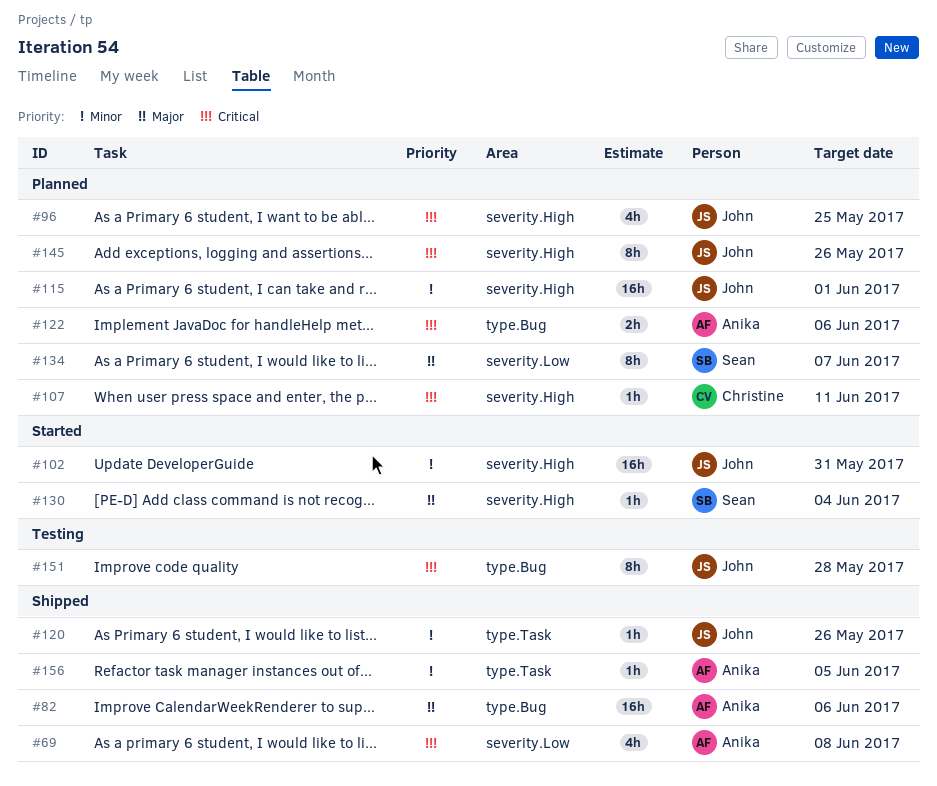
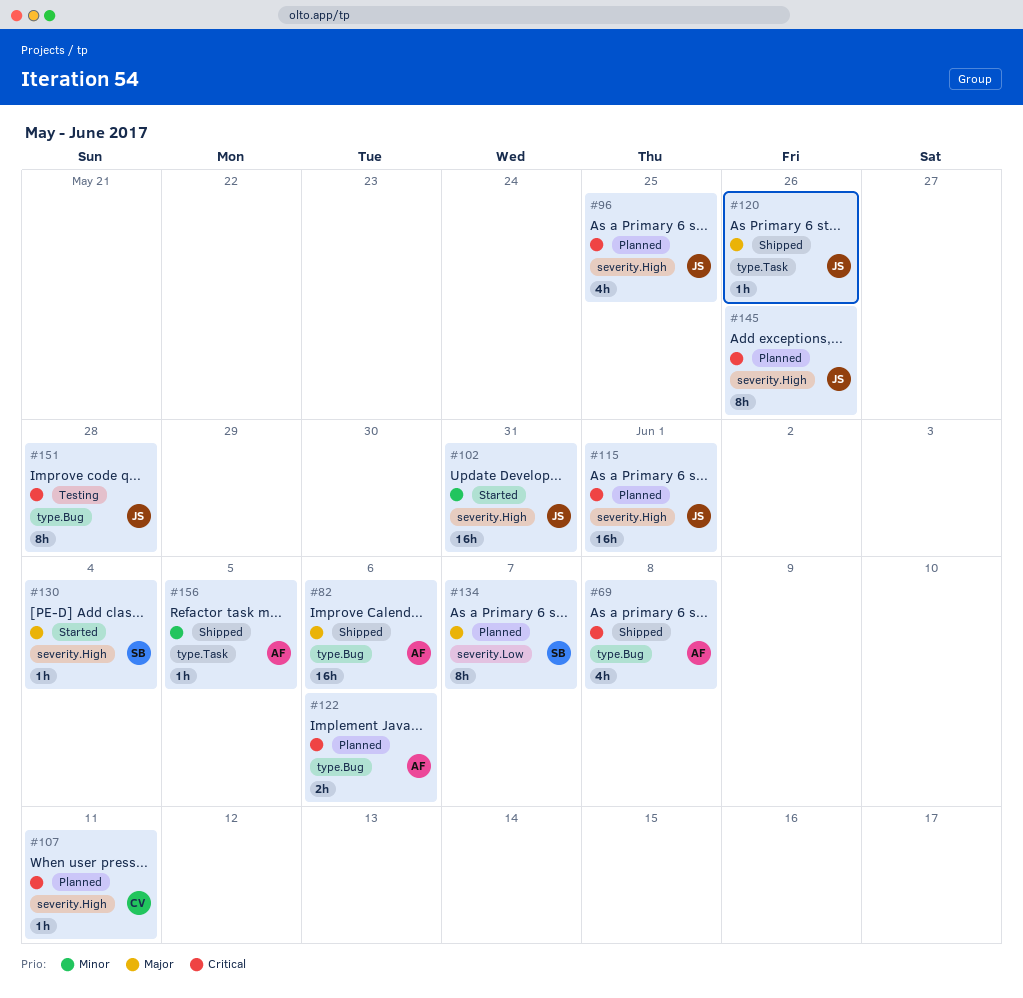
#69, label: severity.Low -> type.Bug
#115, priority: Minor -> Critical
#120, priority: Minor -> Major

